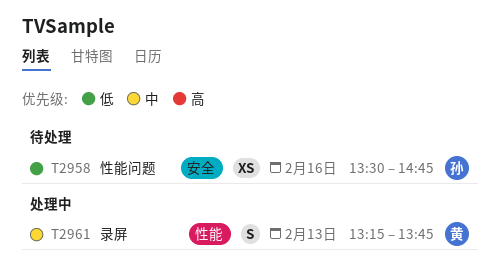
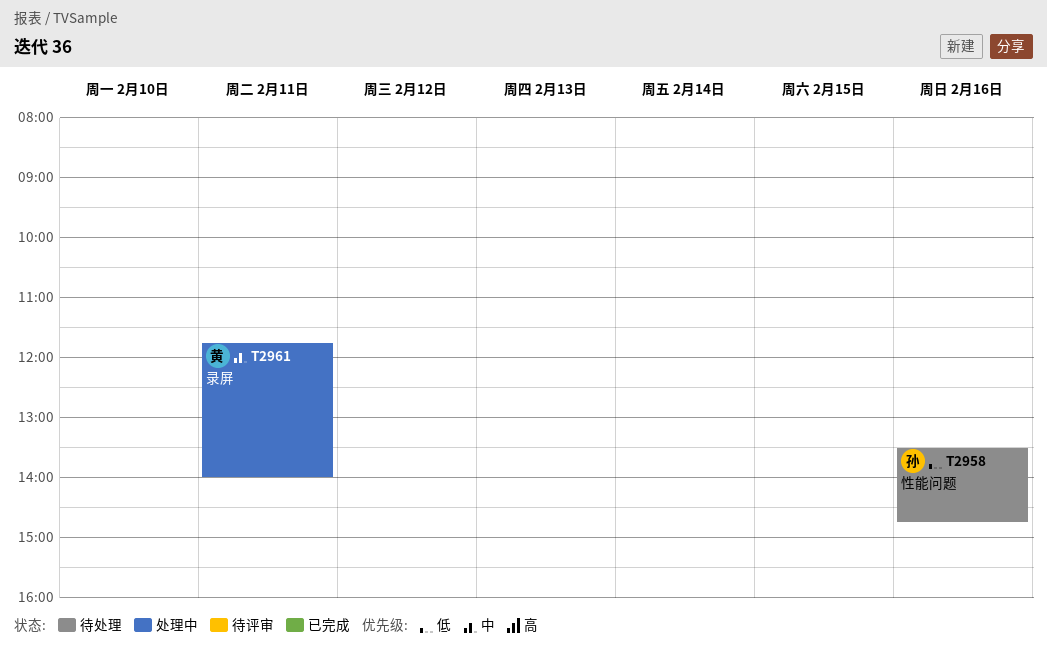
T2961, day: Feb 13 -> Feb 11
T2961, begins: 13:15 -> 11:45
T2961, ends: 13:45 -> 14:00

